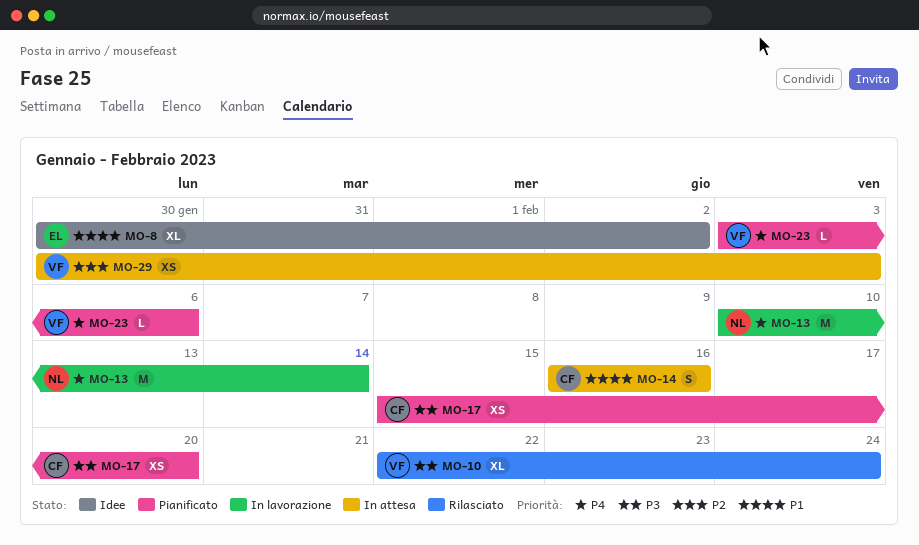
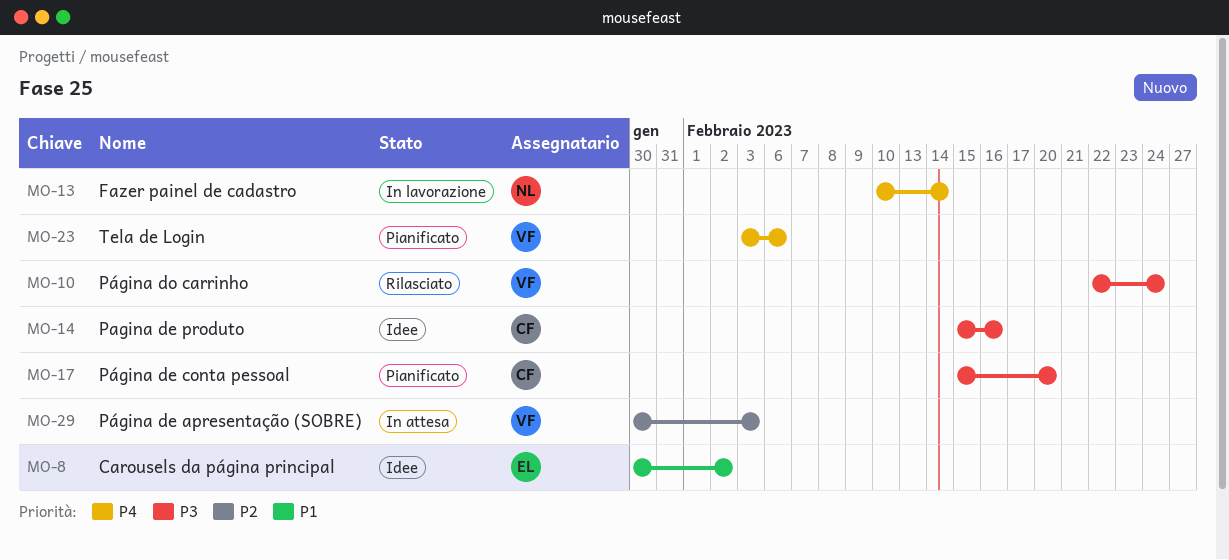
MO-14, status: In attesa -> Idee
MO-14, priority: P1 -> P3
MO-14, start: Feb 16 -> Feb 15

